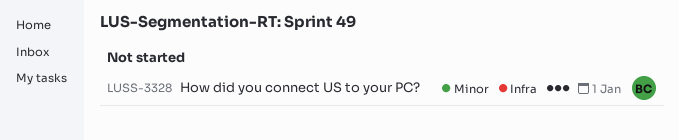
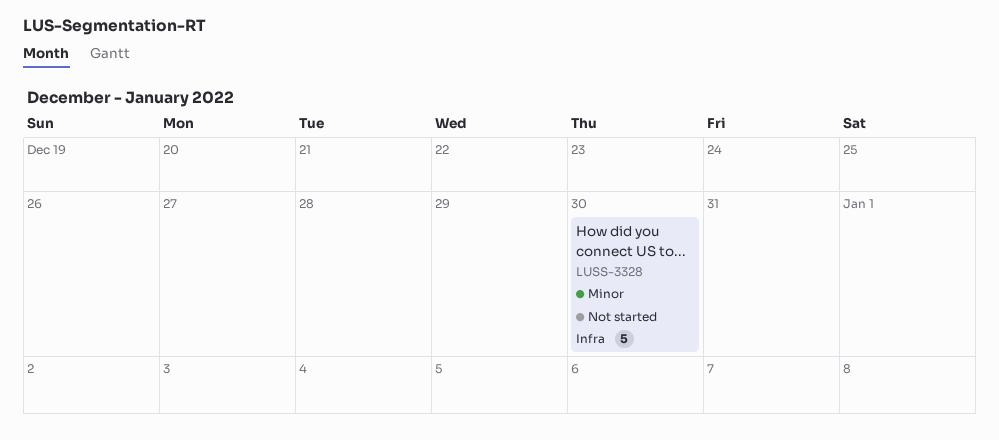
LUSS-3328, estimate: 3 -> 5
LUSS-3328, due: Jan 1 -> Dec 30

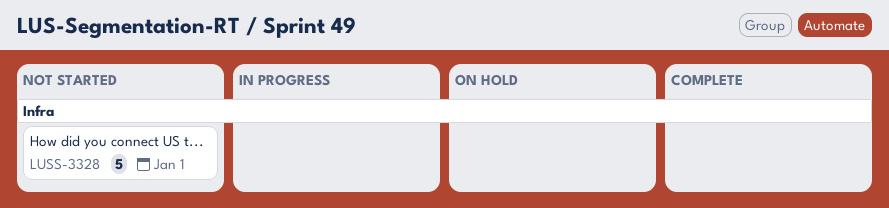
LUSS-3328, due: Dec 30 -> Jan 1

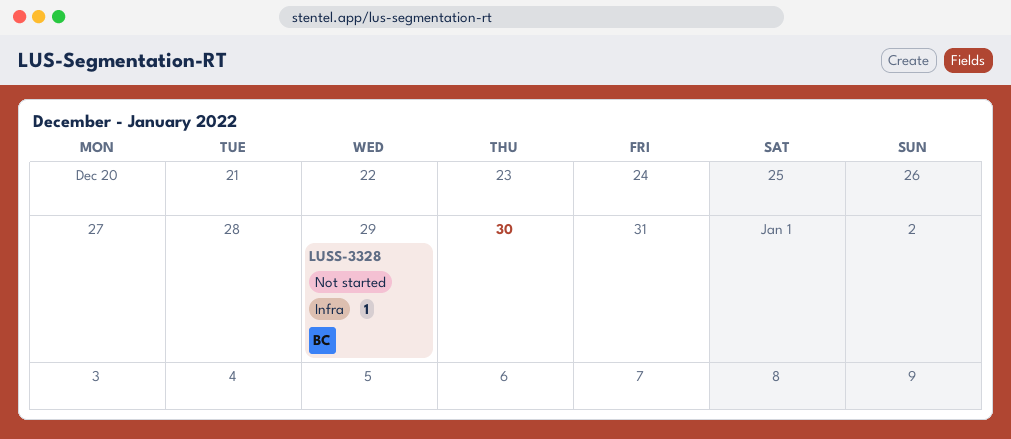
LUSS-3328, estimate: 5 -> 1
LUSS-3328, due: Jan 1 -> Dec 29

